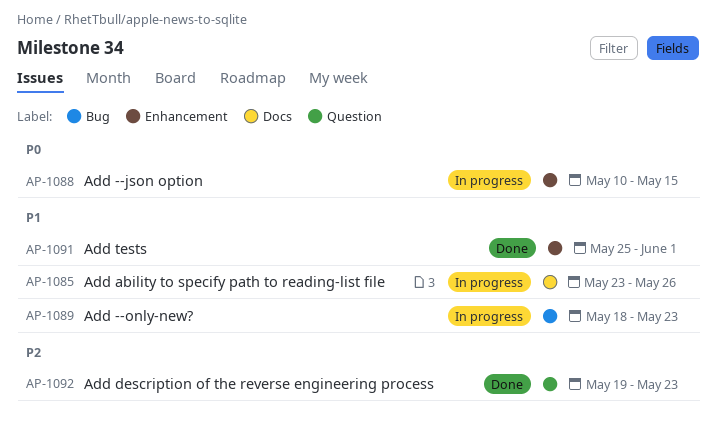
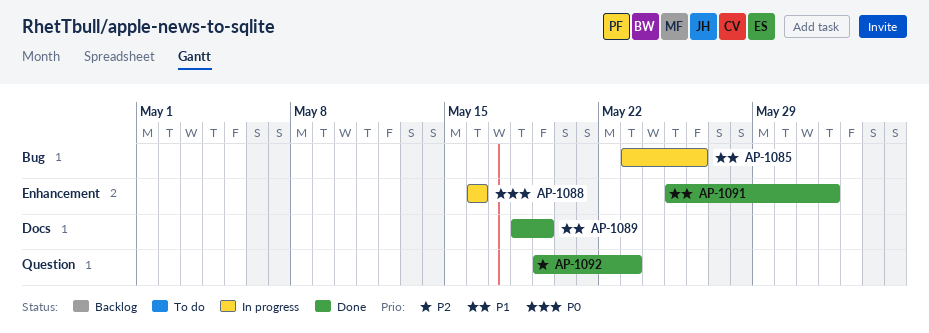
AP-1085, label: Docs -> Bug
AP-1088, start: May 10 -> May 16
AP-1088, due: May 15 -> May 16
AP-1089, status: In progress -> Done
AP-1089, label: Bug -> Docs
AP-1089, due: May 23 -> May 19

